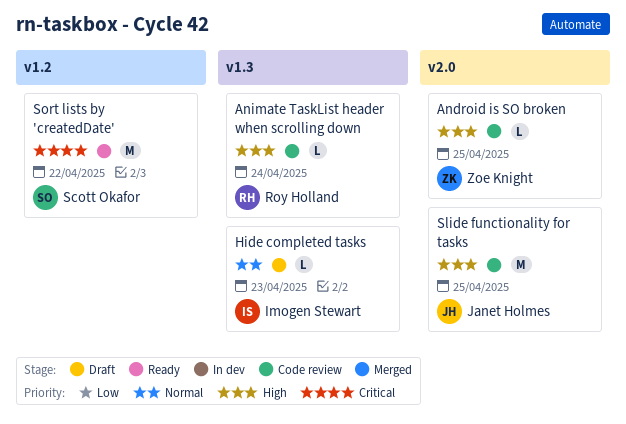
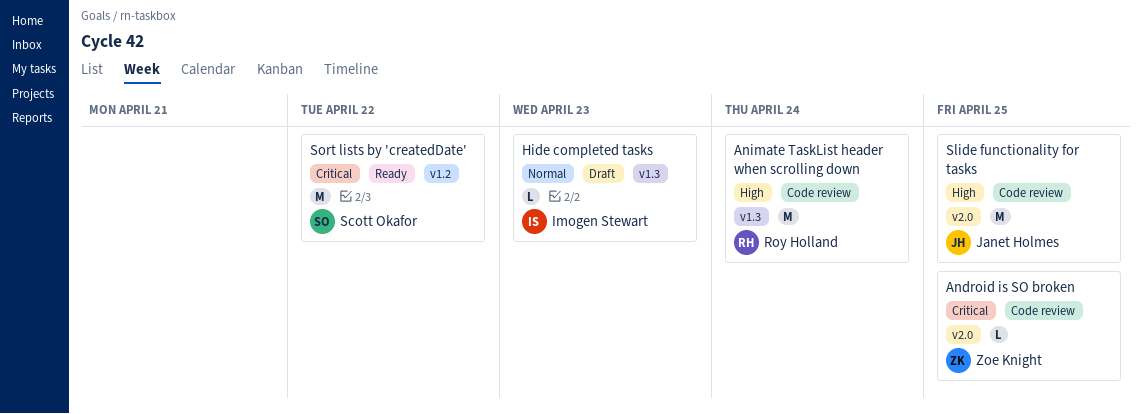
Android is SO broken, priority: High -> Critical
Animate TaskList header when scrolling down, estimate: L -> M

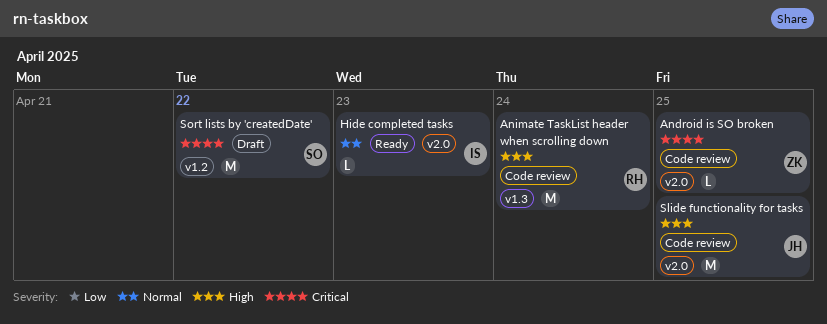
Hide completed tasks, status: Draft -> Ready
Hide completed tasks, label: v1.3 -> v2.0
Sort lists by 'createdDate', status: Ready -> Draft

